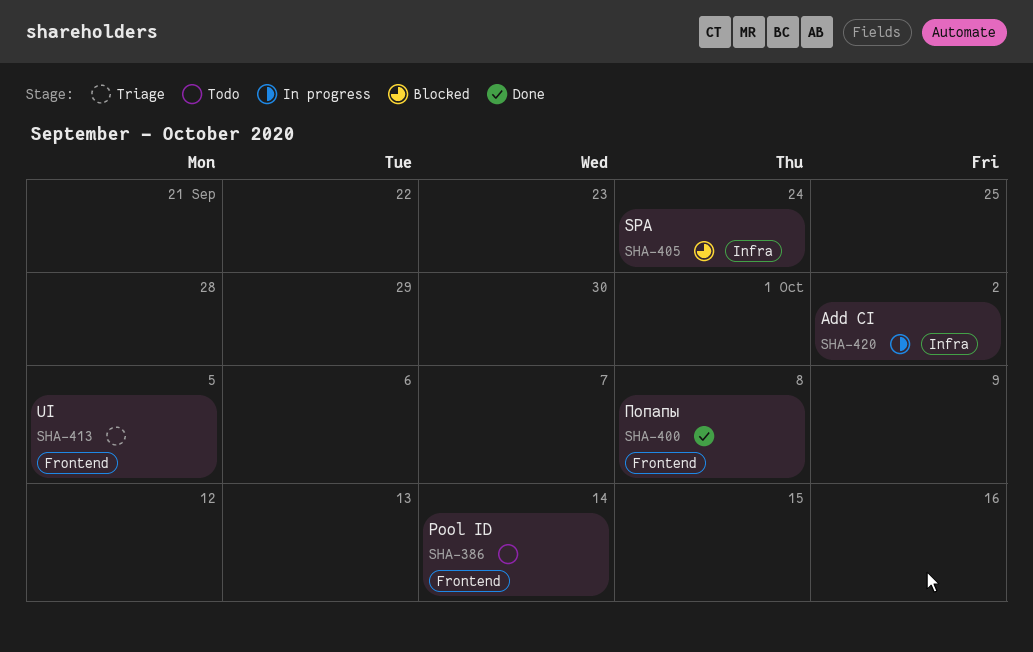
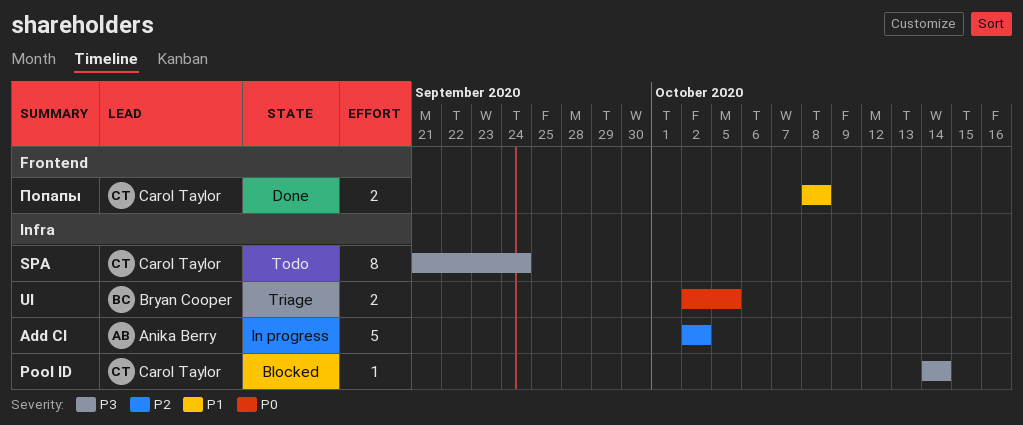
Pool ID, status: Todo -> Blocked
Pool ID, label: Frontend -> Infra
SPA, status: Blocked -> Todo
UI, label: Frontend -> Infra

